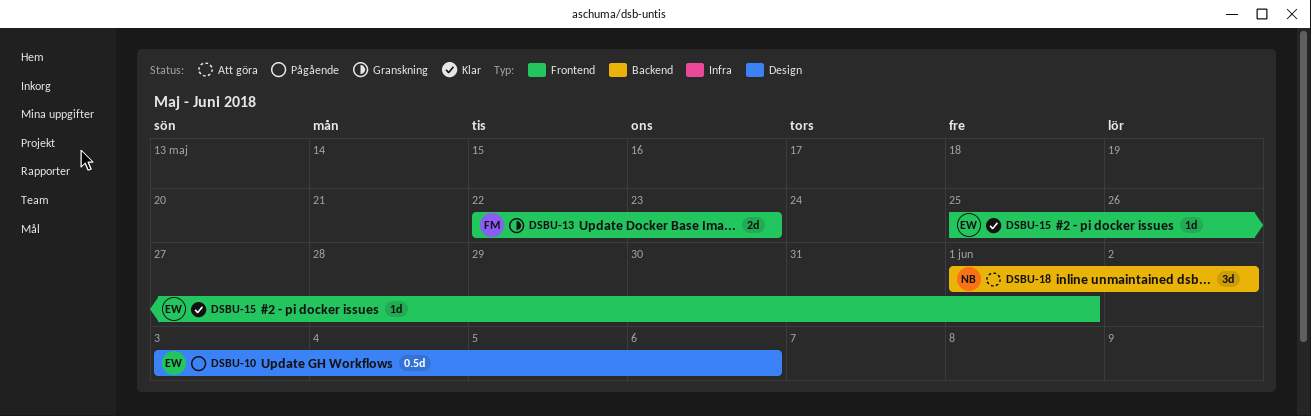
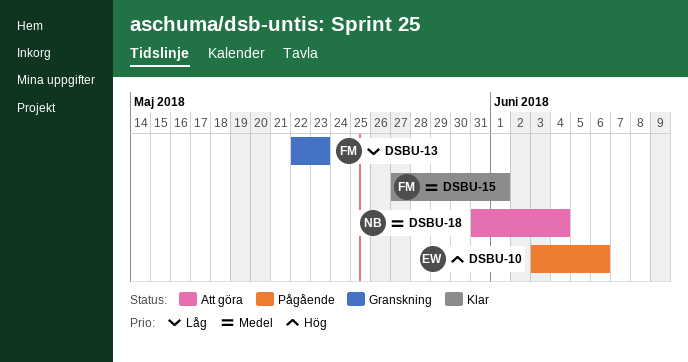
DSBU-15, owner: EW -> FM
DSBU-15, start: May 25 -> May 27
DSBU-18, start: Jun 1 -> May 31
DSBU-18, due: Jun 2 -> Jun 4

